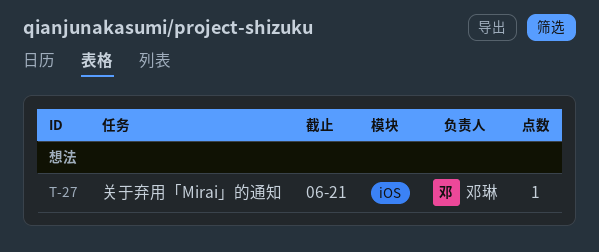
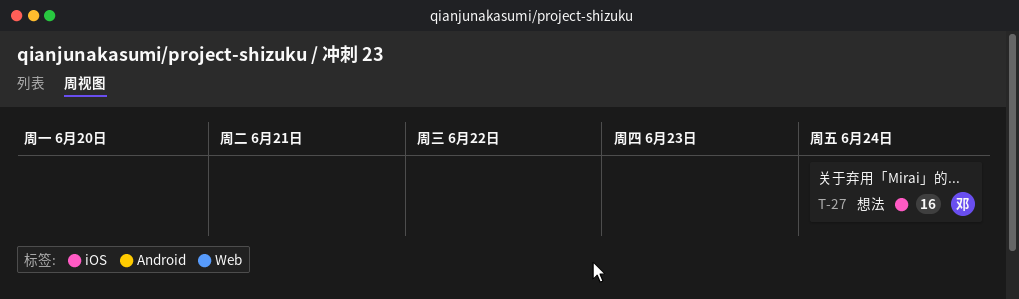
T-27, estimate: 1 -> 16
T-27, due: Jun 21 -> Jun 24

